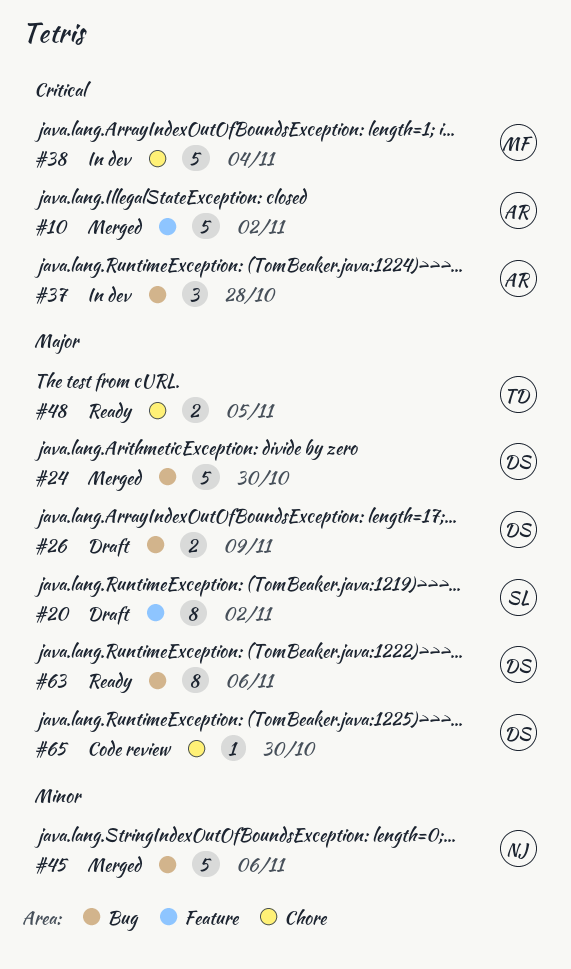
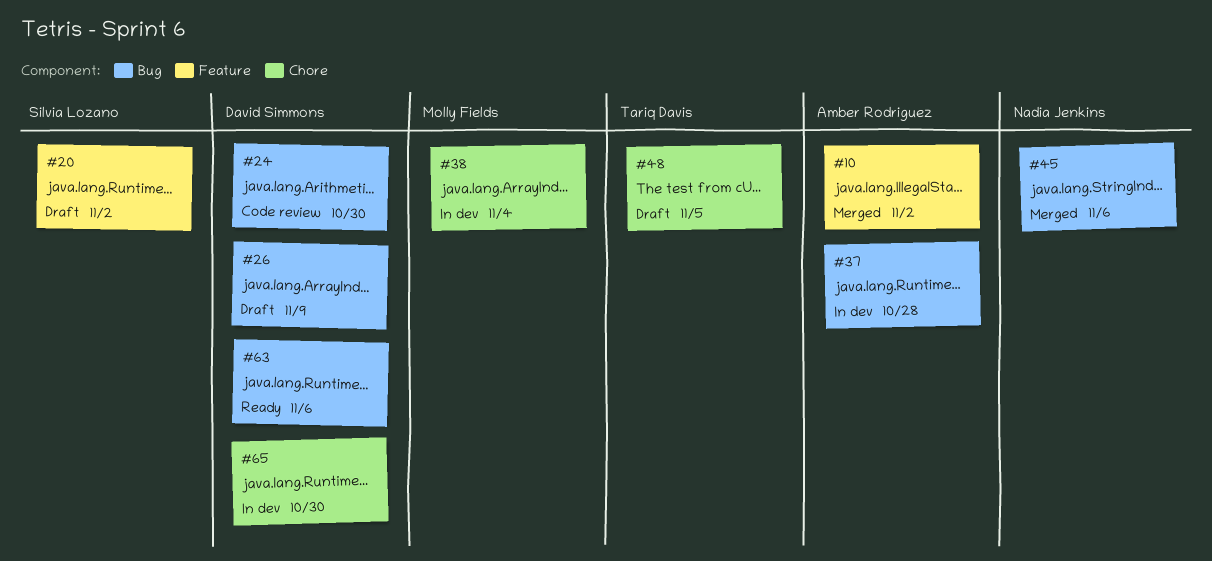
#24, status: Merged -> Code review
#48, status: Ready -> Draft
#65, status: Code review -> In dev

